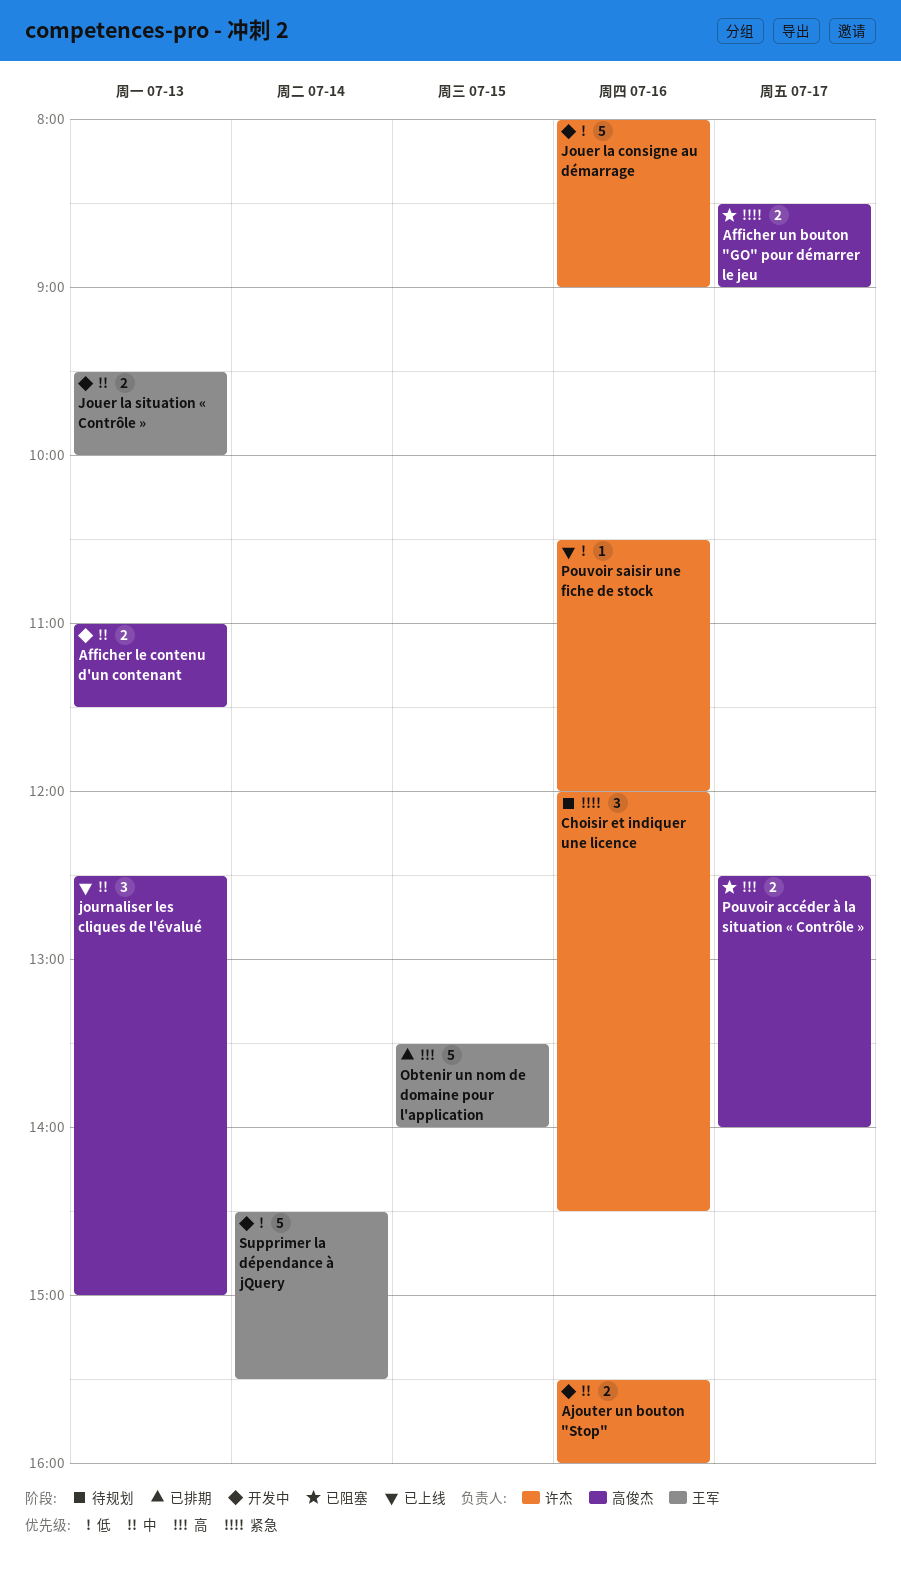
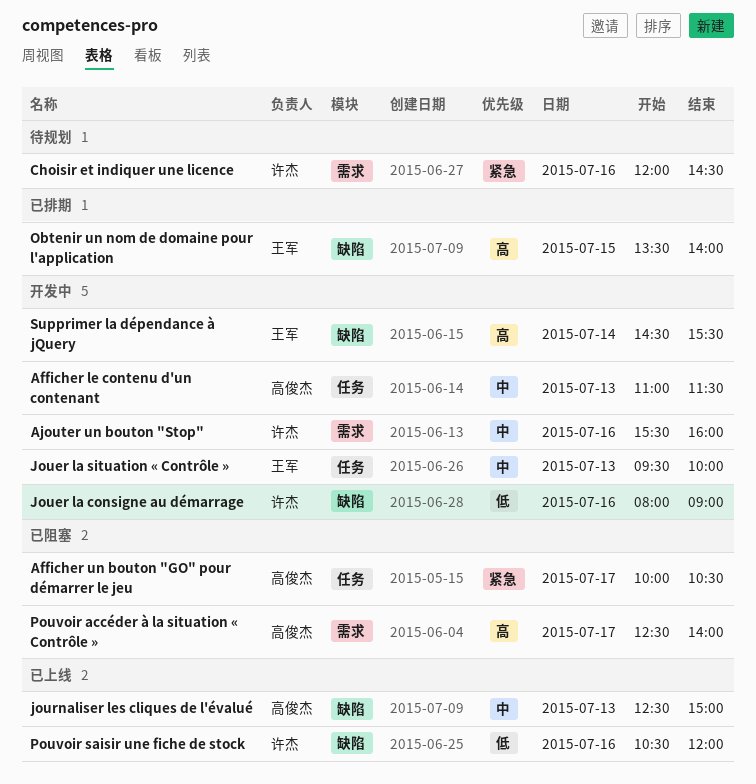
Afficher un bouton "GO" pour démarrer le jeu, begins: 08:30 -> 10:00
Afficher un bouton "GO" pour démarrer le jeu, ends: 09:00 -> 10:30
Supprimer la dépendance à jQuery, priority: 低 -> 高

